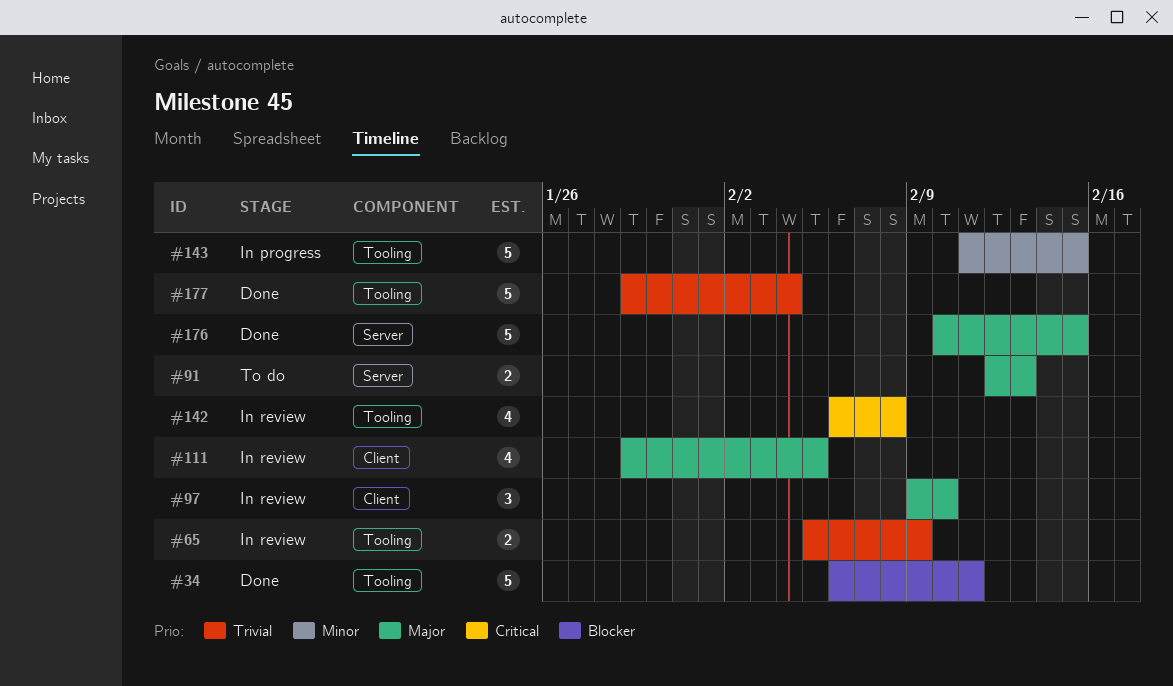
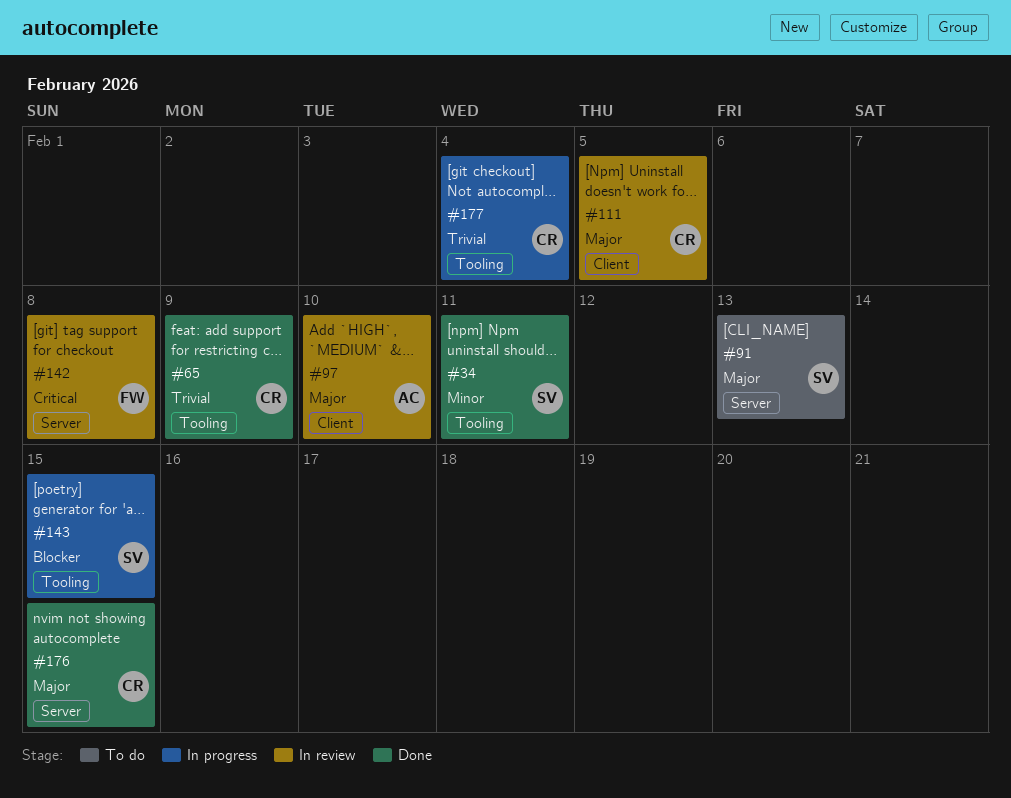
#34, priority: Blocker -> Minor
#65, status: In review -> Done
#142, label: Tooling -> Server
#143, priority: Minor -> Blocker
#177, status: Done -> In progress

